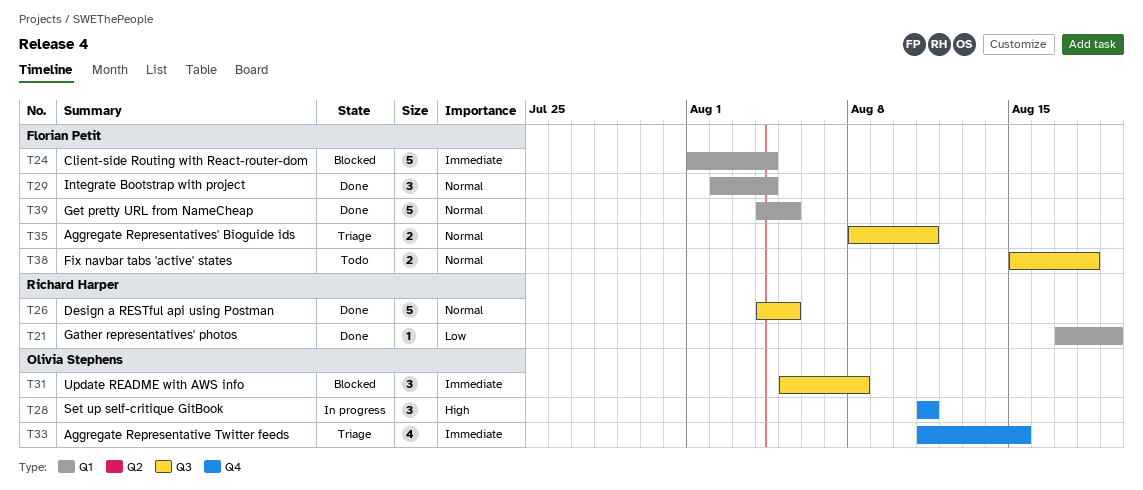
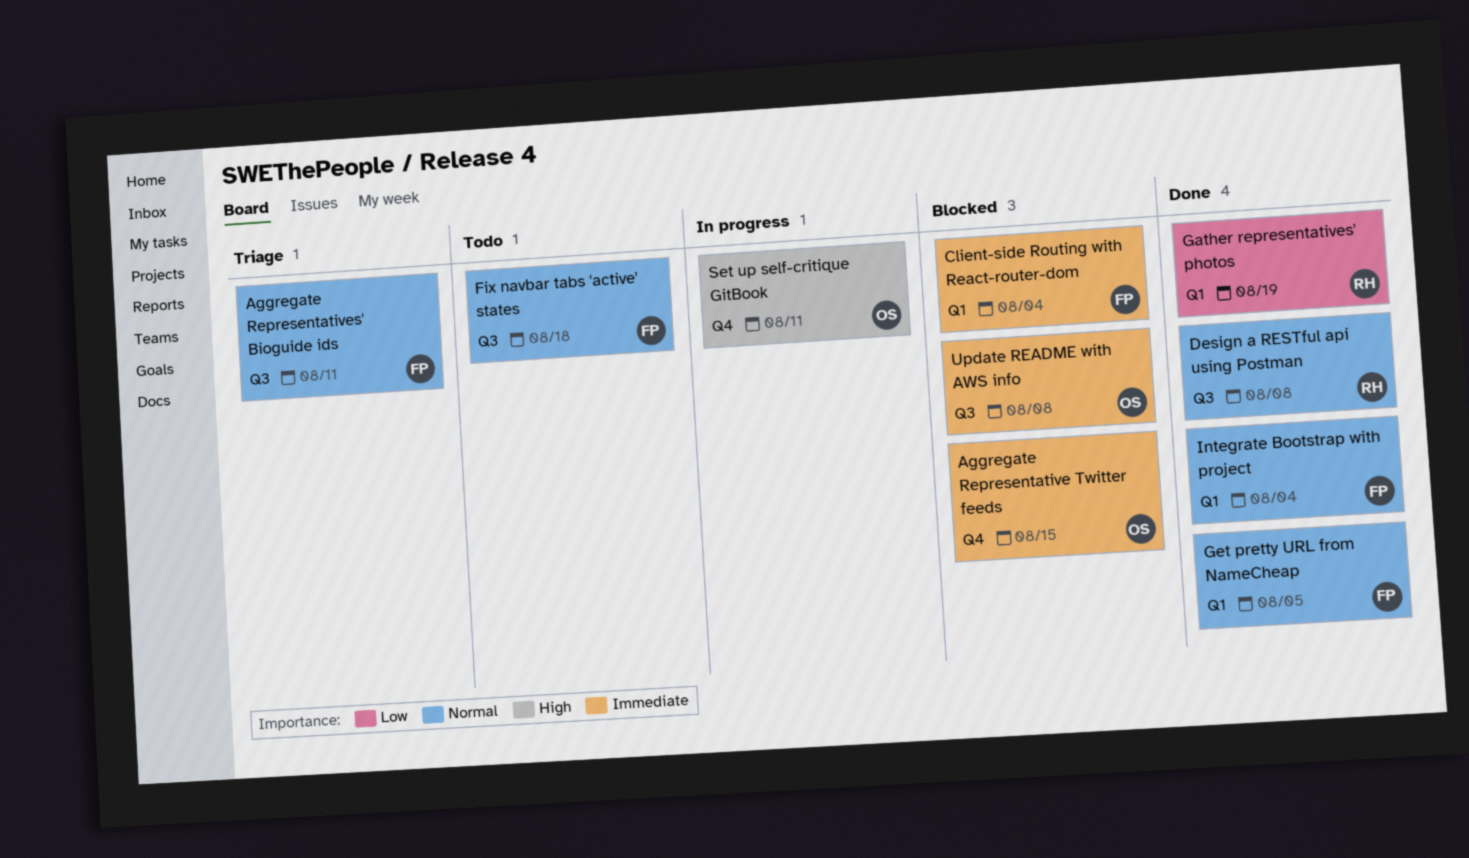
Aggregate Representative Twitter feeds, status: Triage -> Blocked
Design a RESTful api using Postman, due: Aug 5 -> Aug 8

